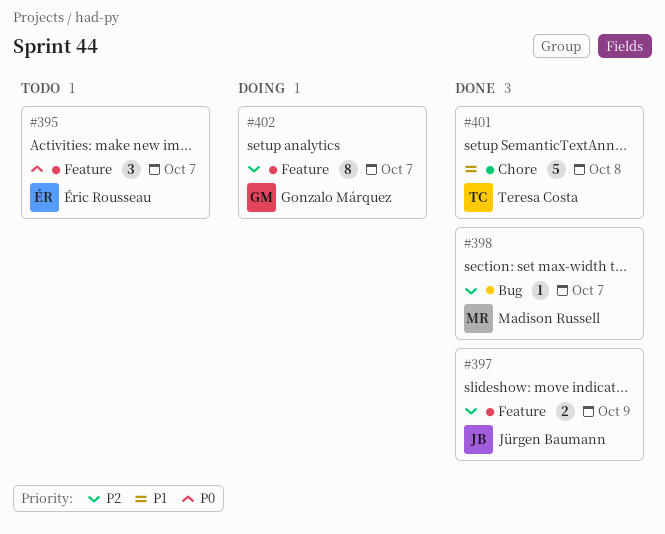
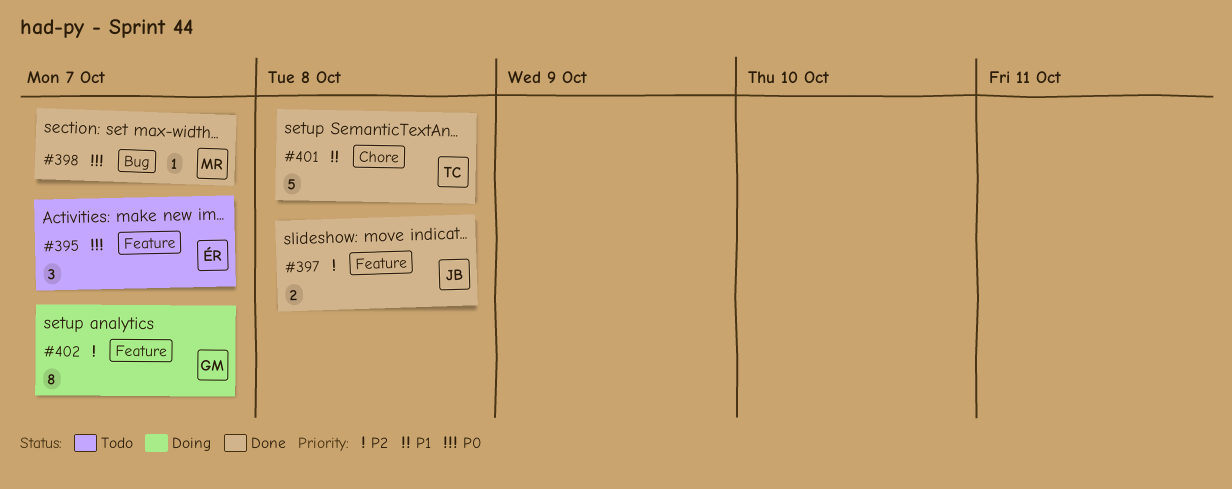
#397, due: Oct 9 -> Oct 8
#398, priority: P2 -> P0

